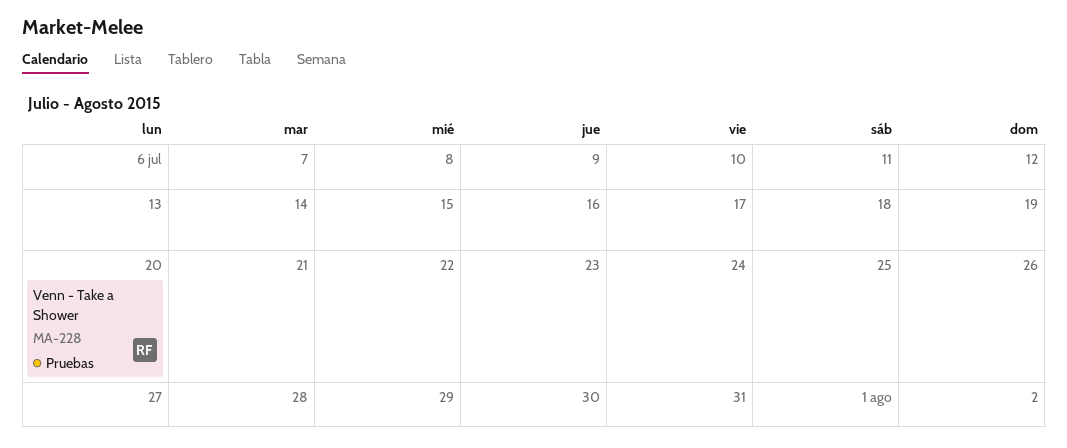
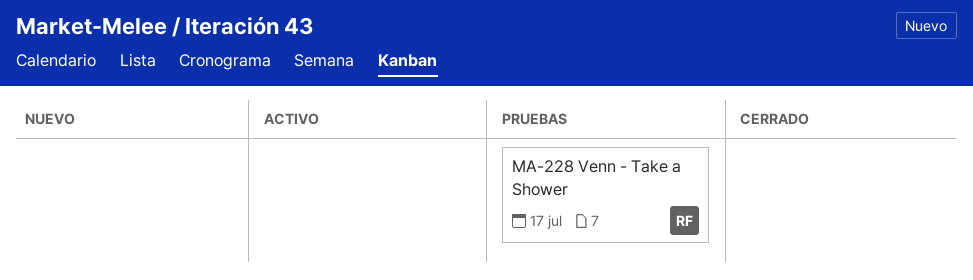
MA-228, due: Jul 20 -> Jul 17

